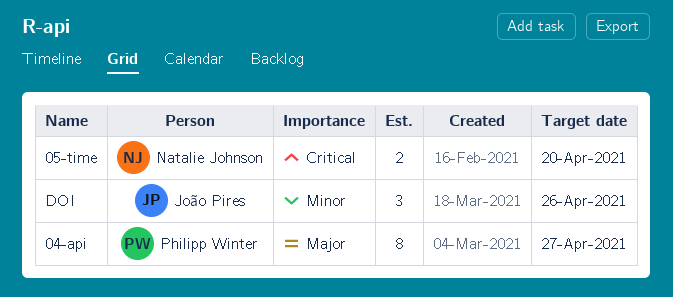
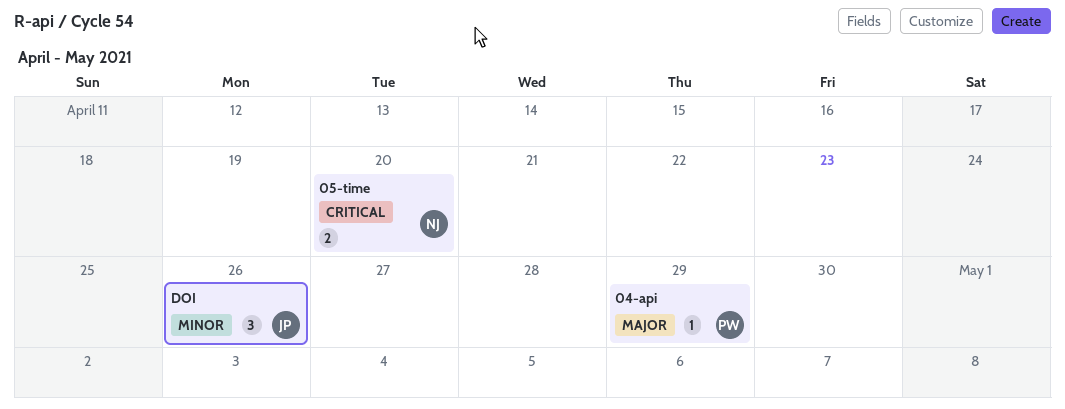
04-api, estimate: 8 -> 1
04-api, due: Apr 27 -> Apr 29

